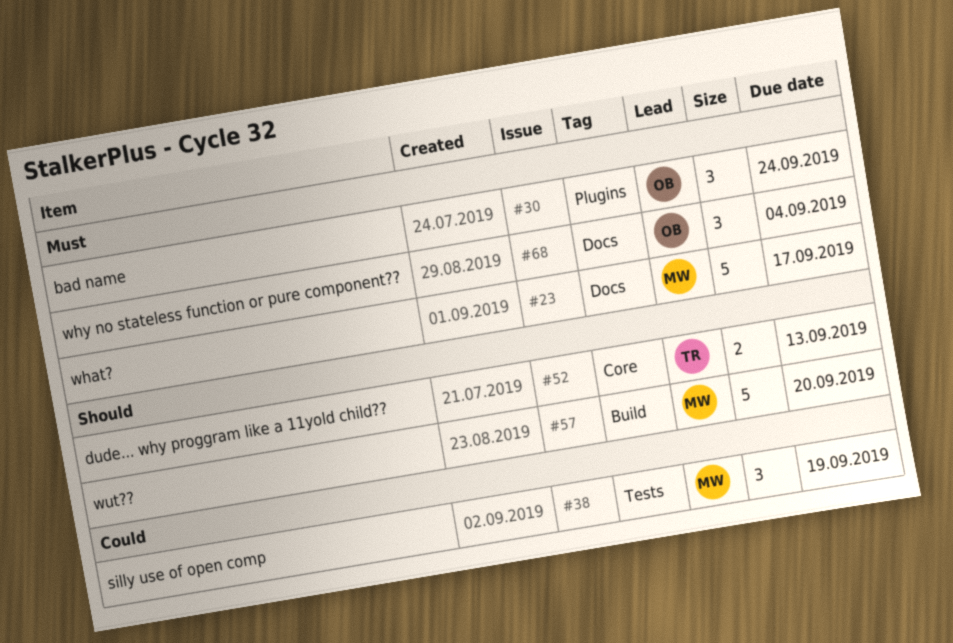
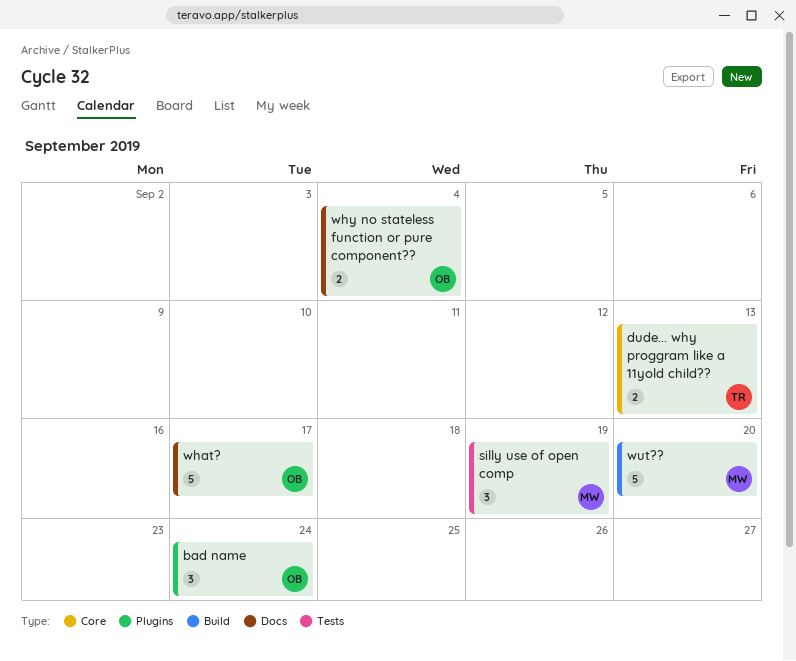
what?, owner: MW -> OB
why no stateless function or pure component??, estimate: 3 -> 2

